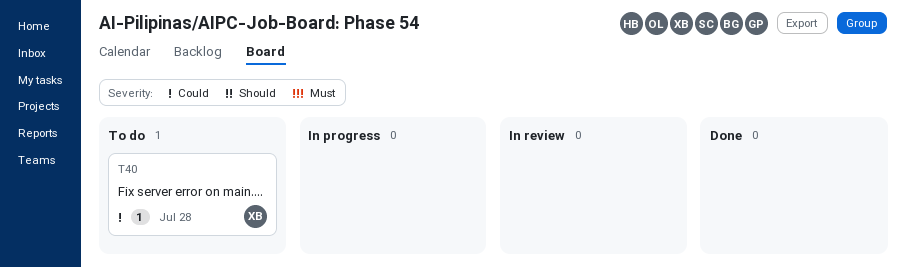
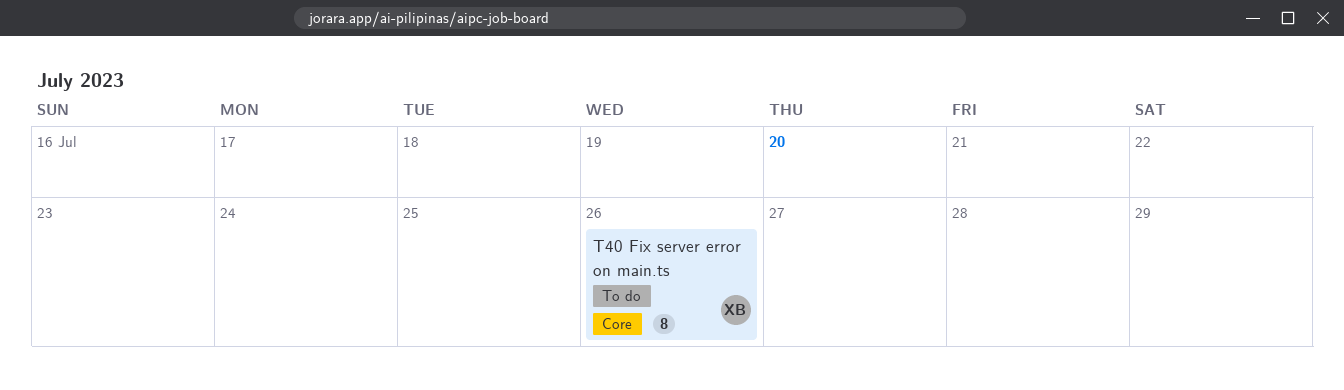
T40, estimate: 1 -> 8
T40, due: Jul 28 -> Jul 26

